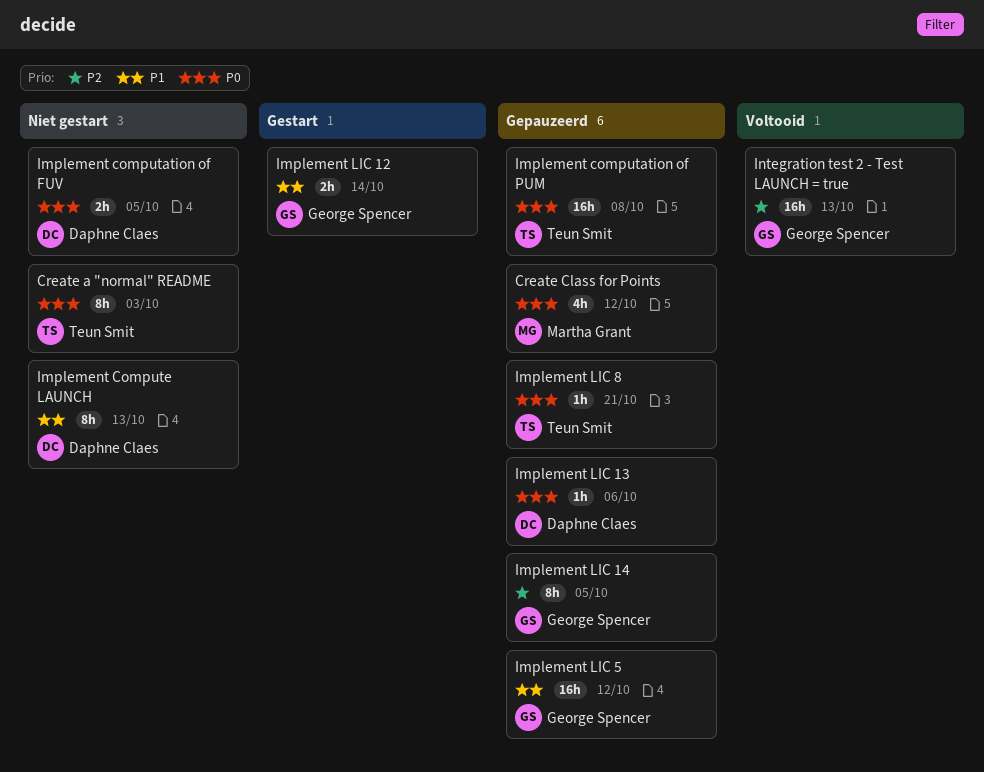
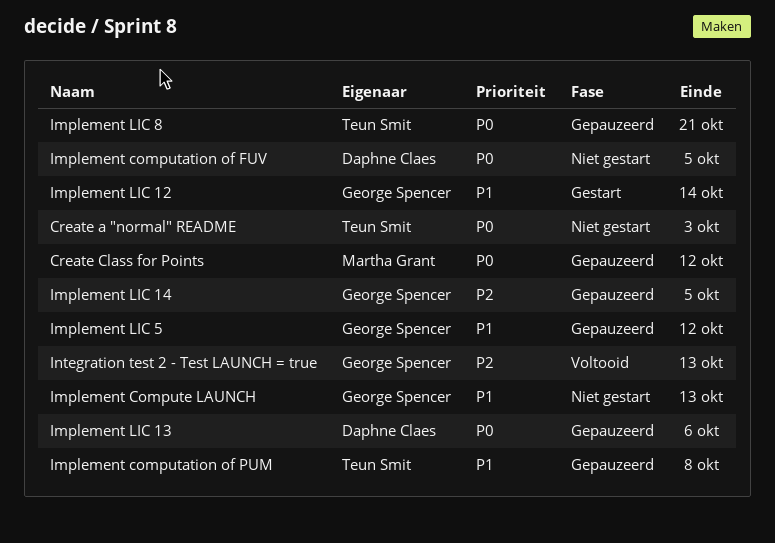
Implement computation of PUM, priority: P0 -> P1
Implement Compute LAUNCH, owner: Daphne Claes -> George Spencer

